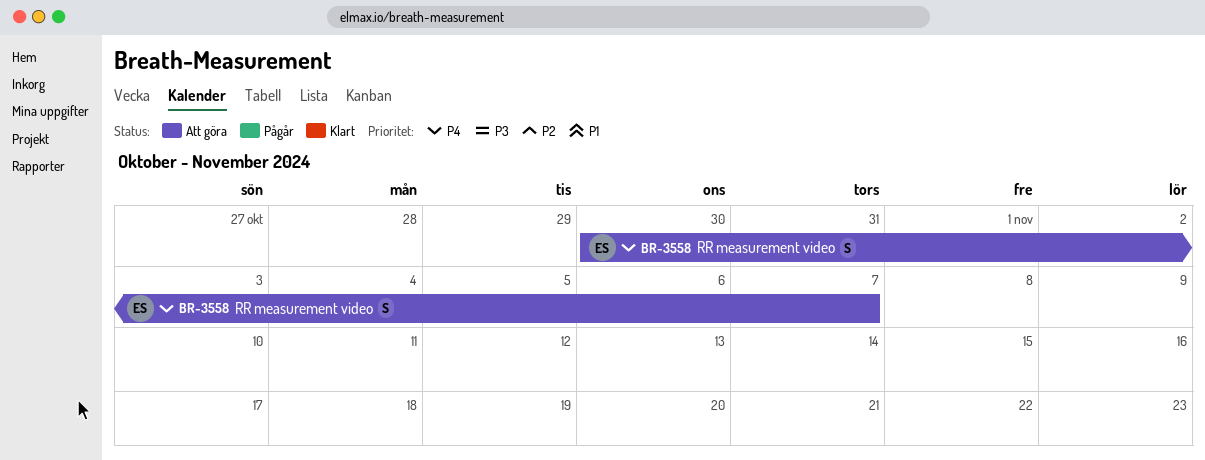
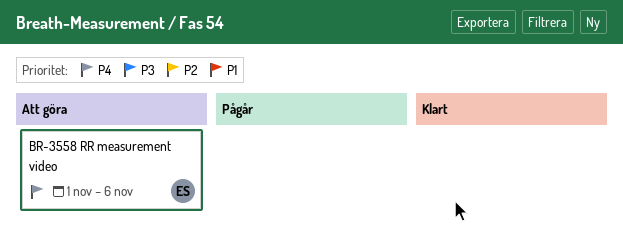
BR-3558, start: Oct 30 -> Nov 1
BR-3558, due: Nov 7 -> Nov 6

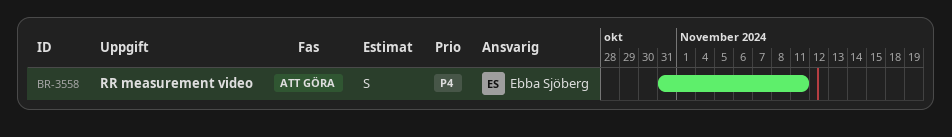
BR-3558, start: Nov 1 -> Oct 31
BR-3558, due: Nov 6 -> Nov 11

